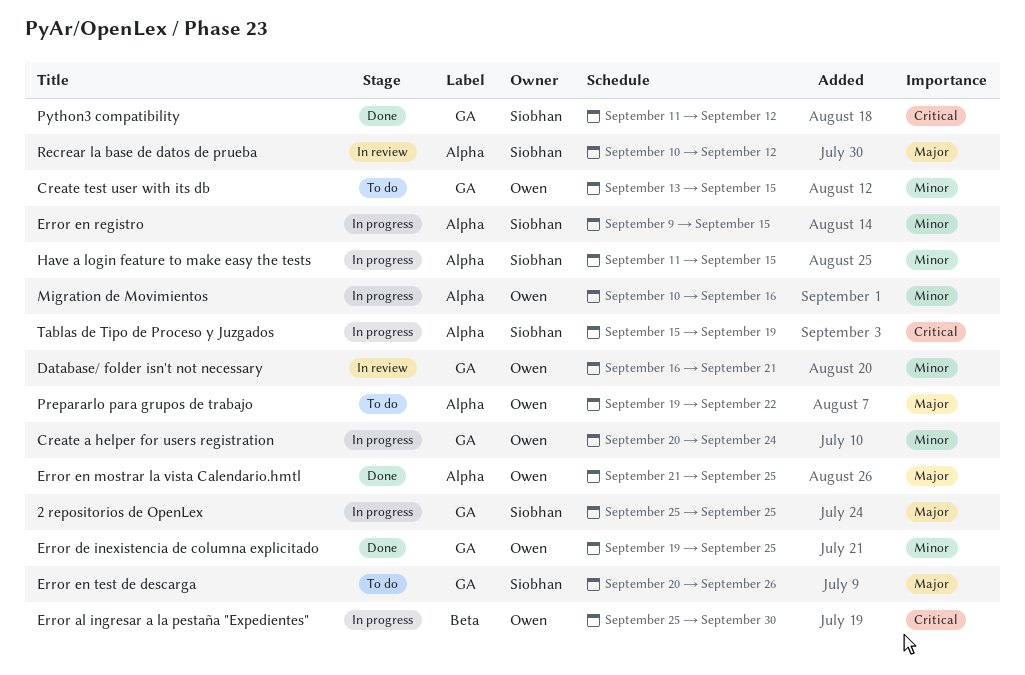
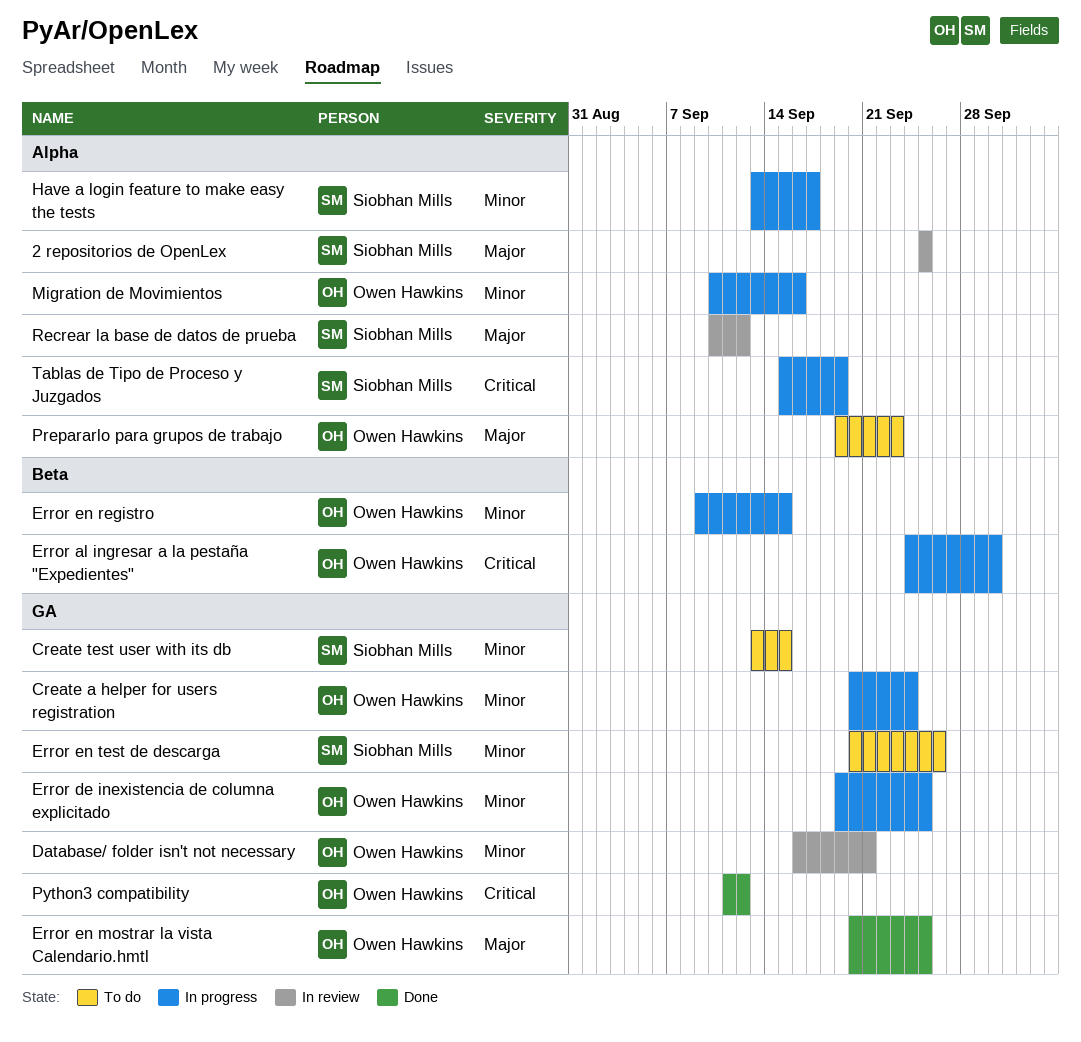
2 repositorios de OpenLex, status: In progress -> In review
2 repositorios de OpenLex, label: GA -> Alpha
Create test user with its db, owner: Owen Hawkins -> Siobhan Mills
Error al ingresar a la pestaña "Expedientes", start: Sep 25 -> Sep 24
Error de inexistencia de columna explicitado, status: Done -> In progress
Error en mostrar la vista Calendario.hmtl, label: Alpha -> GA
Error en mostrar la vista Calendario.hmtl, start: Sep 21 -> Sep 20
Error en registro, owner: Siobhan Mills -> Owen Hawkins
Error en registro, label: Alpha -> Beta
Error en test de descarga, priority: Major -> Minor
Have a login feature to make easy the tests, start: Sep 11 -> Sep 13
Have a login feature to make easy the tests, due: Sep 15 -> Sep 17
Prepararlo para grupos de trabajo, due: Sep 22 -> Sep 23
Python3 compatibility, owner: Siobhan Mills -> Owen Hawkins

